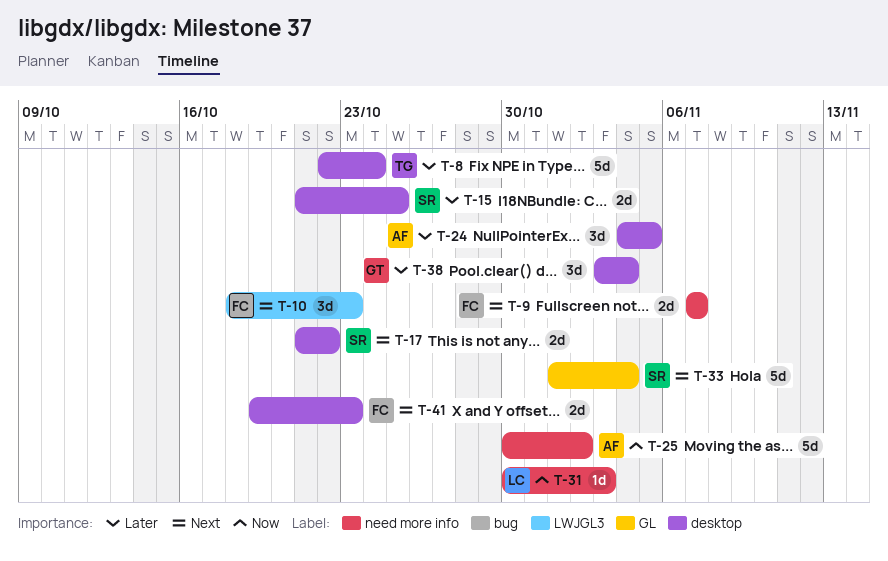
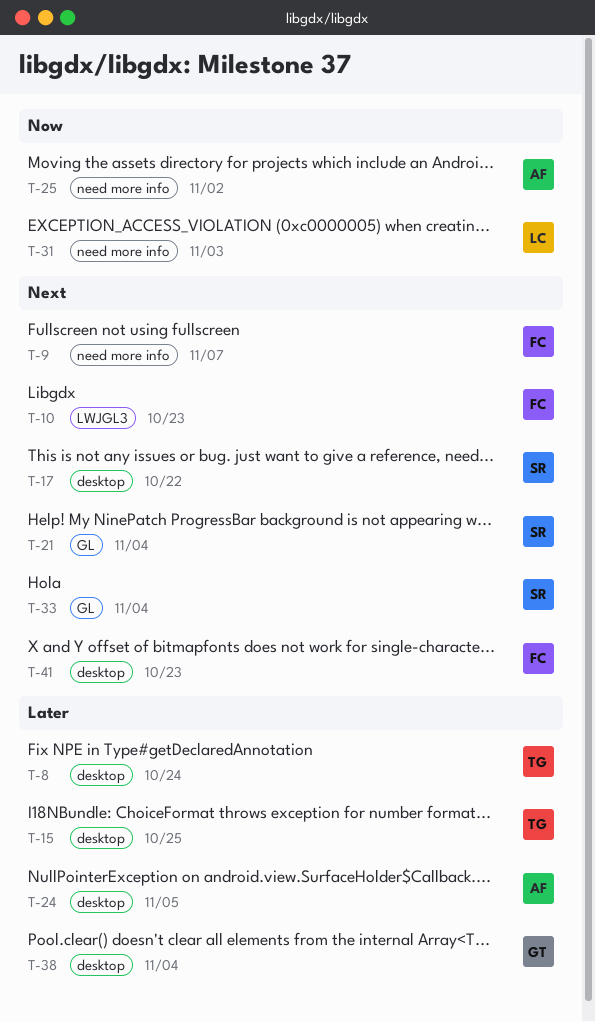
T-15, owner: SR -> TG
T-21: none -> present

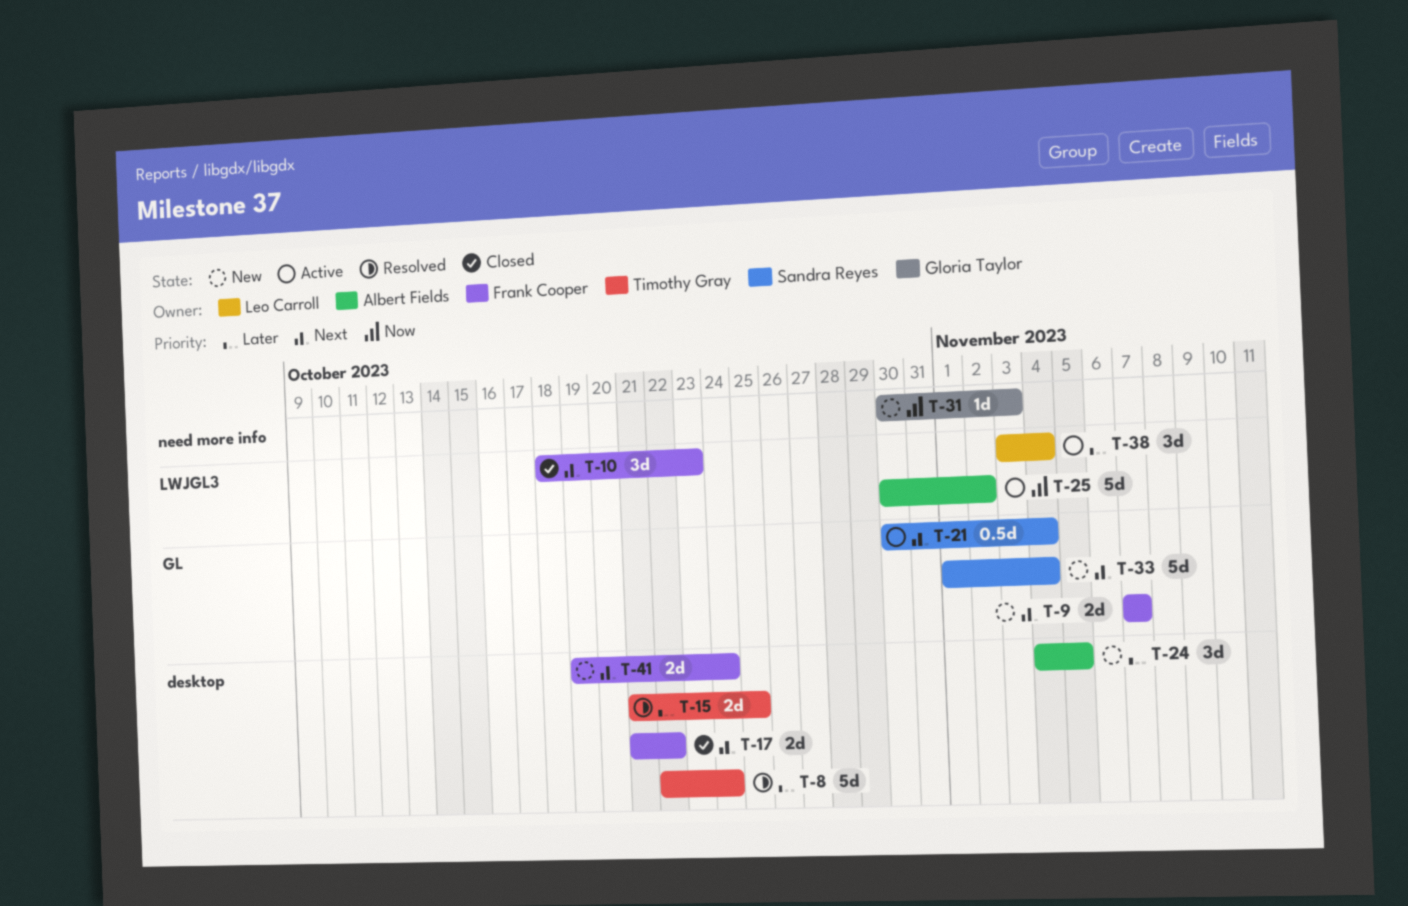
T-9, label: need more info -> GL
T-17, owner: Sandra Reyes -> Frank Cooper
T-25, label: need more info -> LWJGL3
T-31, owner: Leo Carroll -> Gloria Taylor
T-38, owner: Gloria Taylor -> Leo Carroll
T-38, label: desktop -> LWJGL3
T-41, due: Oct 23 -> Oct 24

